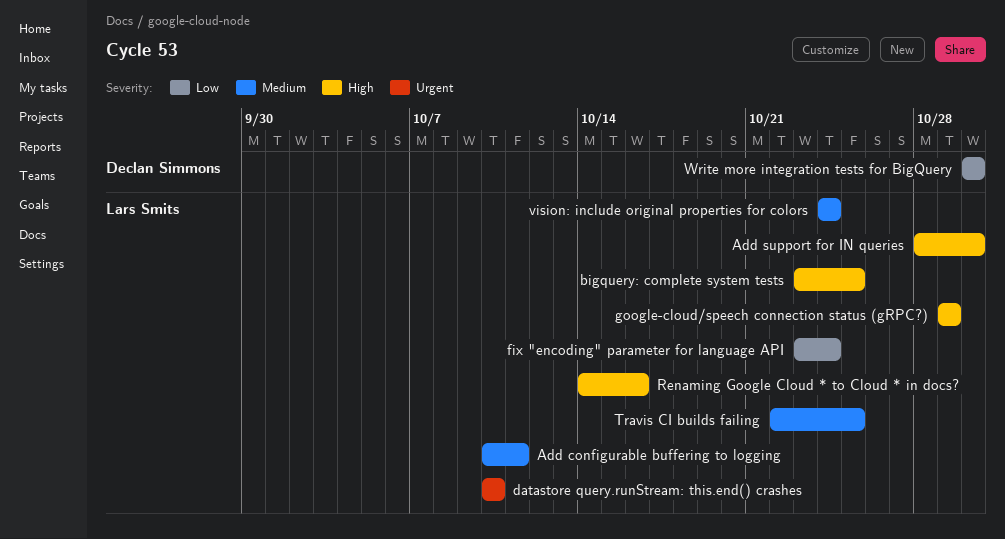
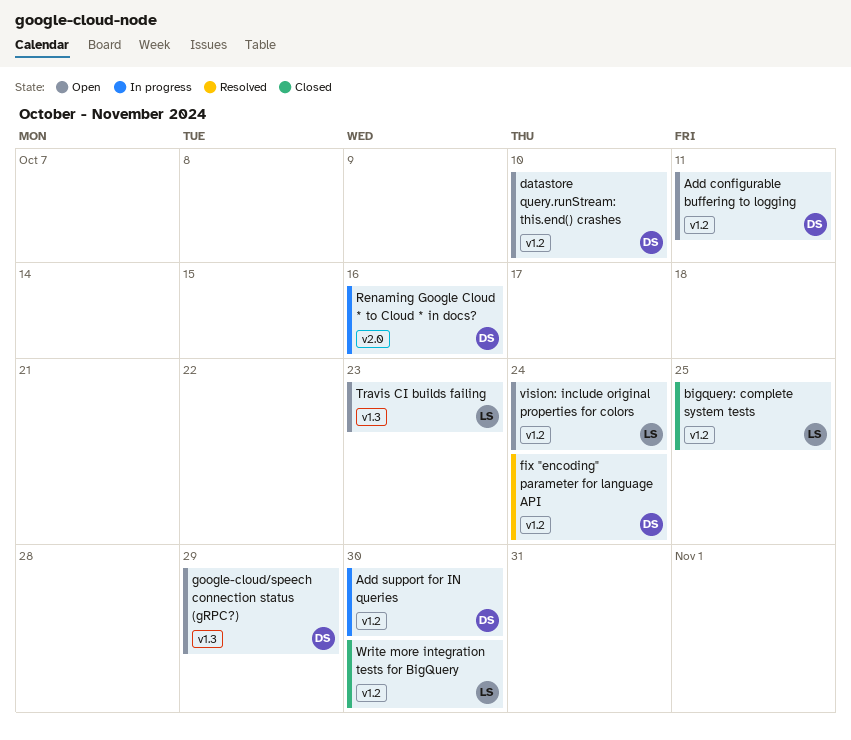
Add configurable buffering to logging, owner: Lars Smits -> Declan Simmons
Add support for IN queries, owner: Lars Smits -> Declan Simmons
datastore query.runStream: this.end() crashes, owner: Lars Smits -> Declan Simmons
fix "encoding" parameter for language API, owner: Lars Smits -> Declan Simmons
google-cloud/speech connection status (gRPC?), owner: Lars Smits -> Declan Simmons
Renaming Google Cloud * to Cloud * in docs?, owner: Lars Smits -> Declan Simmons
Travis CI builds failing, due: Oct 25 -> Oct 23
Write more integration tests for BigQuery, owner: Declan Simmons -> Lars Smits

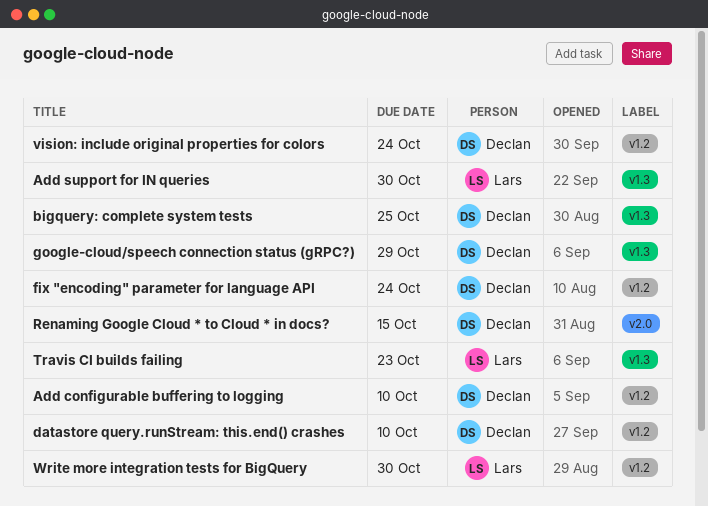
Add configurable buffering to logging, due: Oct 11 -> Oct 10
Add support for IN queries, owner: Declan -> Lars
Add support for IN queries, label: v1.2 -> v1.3
bigquery: complete system tests, owner: Lars -> Declan
bigquery: complete system tests, label: v1.2 -> v1.3
Renaming Google Cloud * to Cloud * in docs?, due: Oct 16 -> Oct 15
vision: include original properties for colors, owner: Lars -> Declan

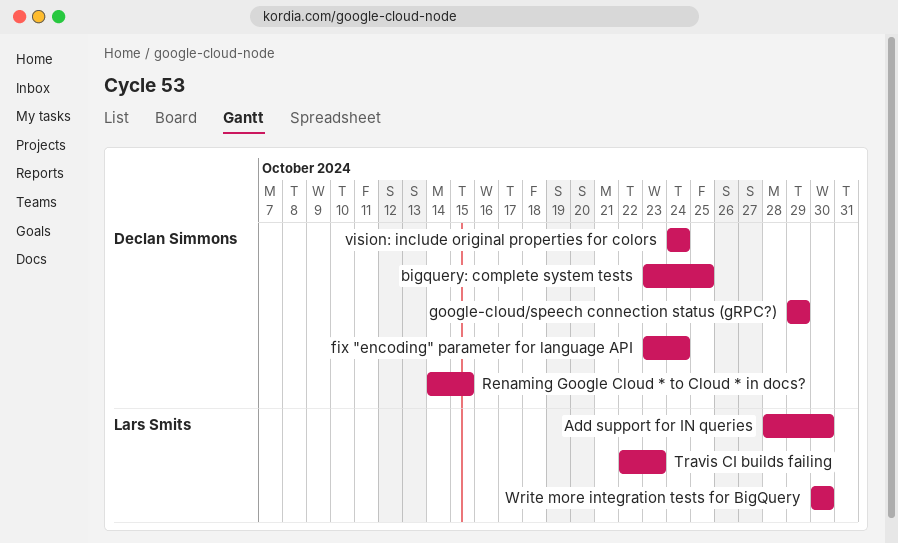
Add configurable buffering to logging: present -> none
datastore query.runStream: this.end() crashes: present -> none

